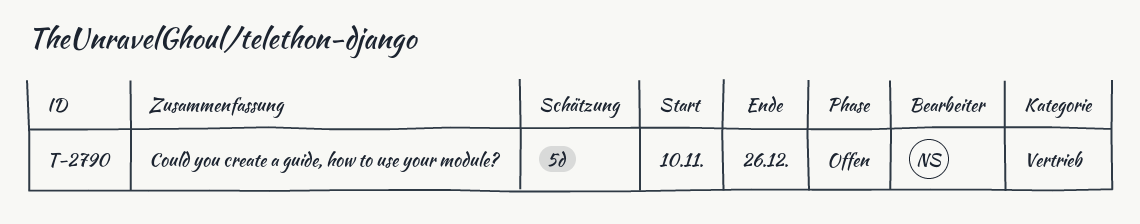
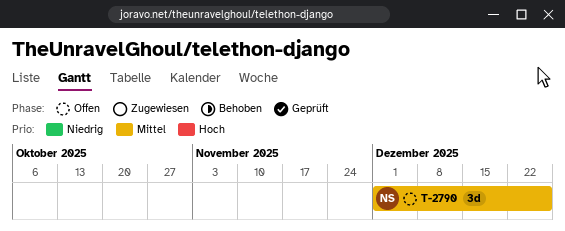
T-2790, estimate: 5d -> 3d
T-2790, start: Nov 10 -> Dec 1

